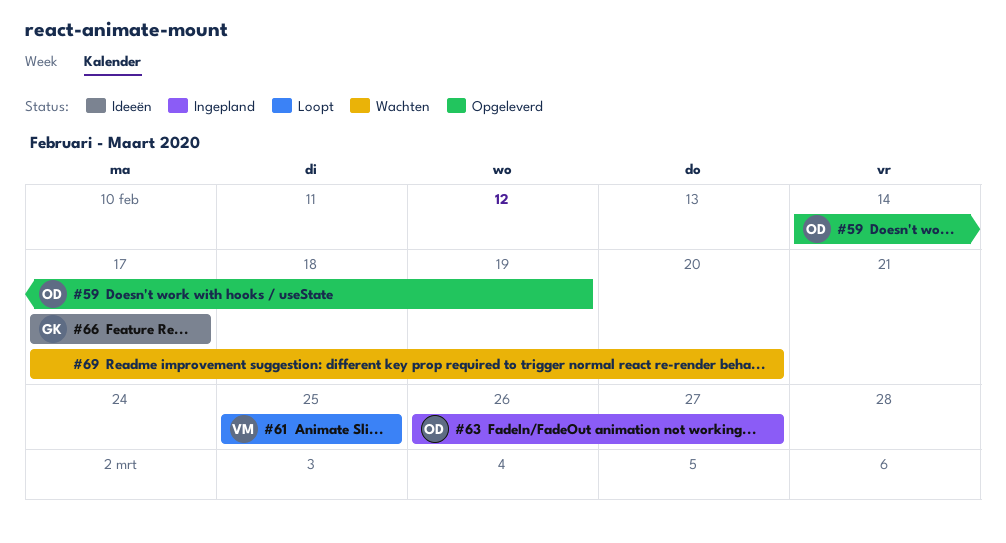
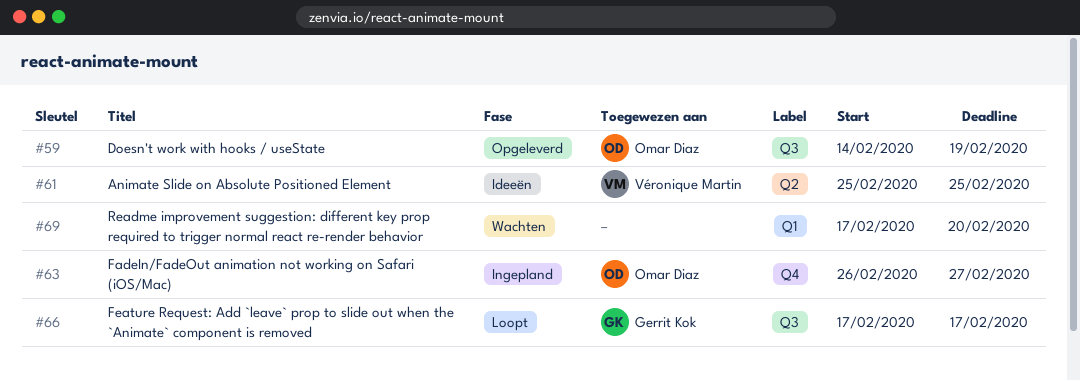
#61, status: Loopt -> Ideeën
#66, status: Ideeën -> Loopt

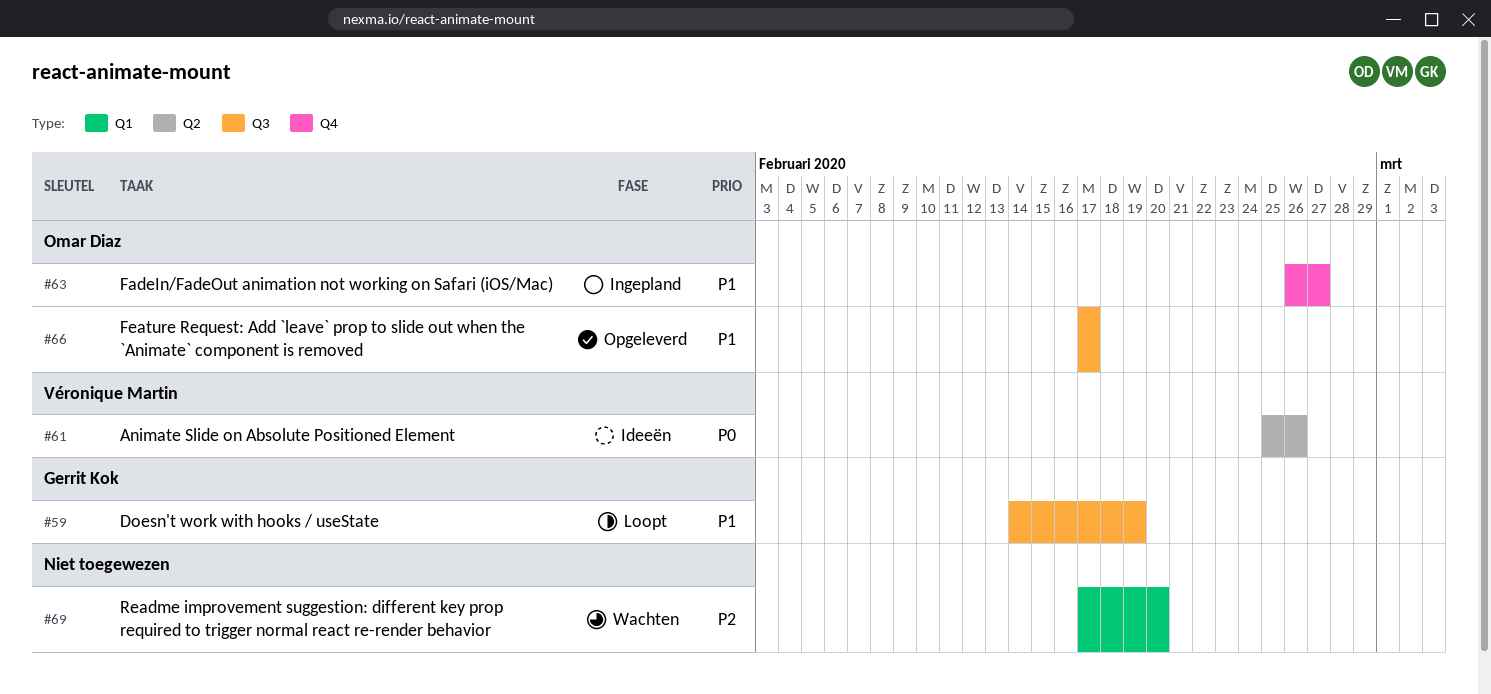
#59, status: Opgeleverd -> Loopt
#59, owner: Omar Diaz -> Gerrit Kok
#61, due: Feb 25 -> Feb 26
#66, status: Loopt -> Opgeleverd
#66, owner: Gerrit Kok -> Omar Diaz

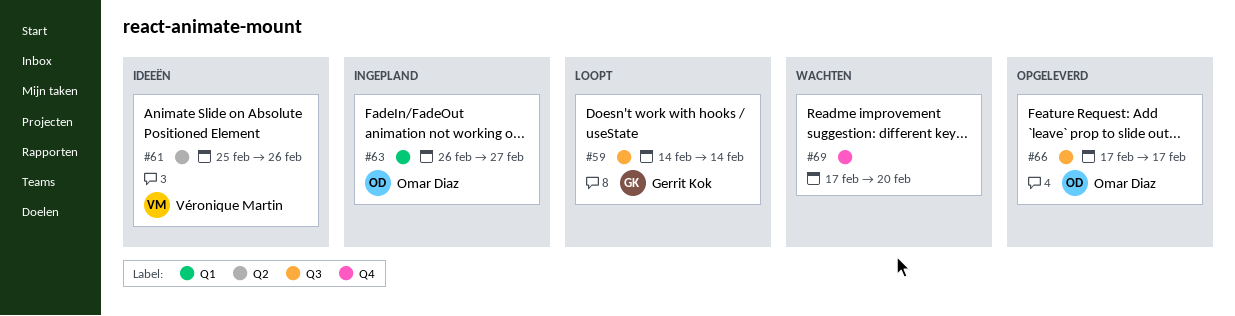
#59, due: Feb 19 -> Feb 14
#63, label: Q4 -> Q1
#69, label: Q1 -> Q4

